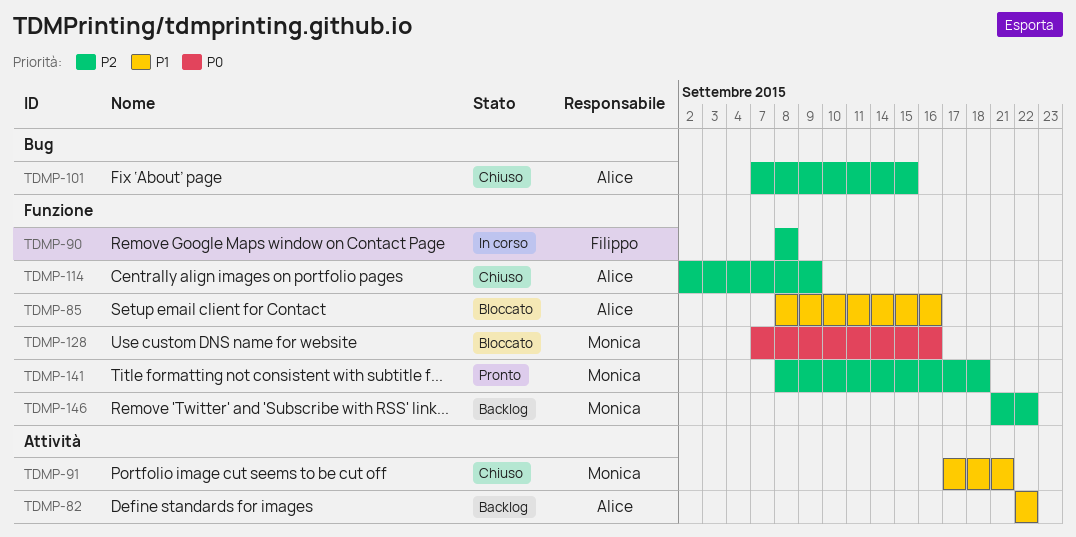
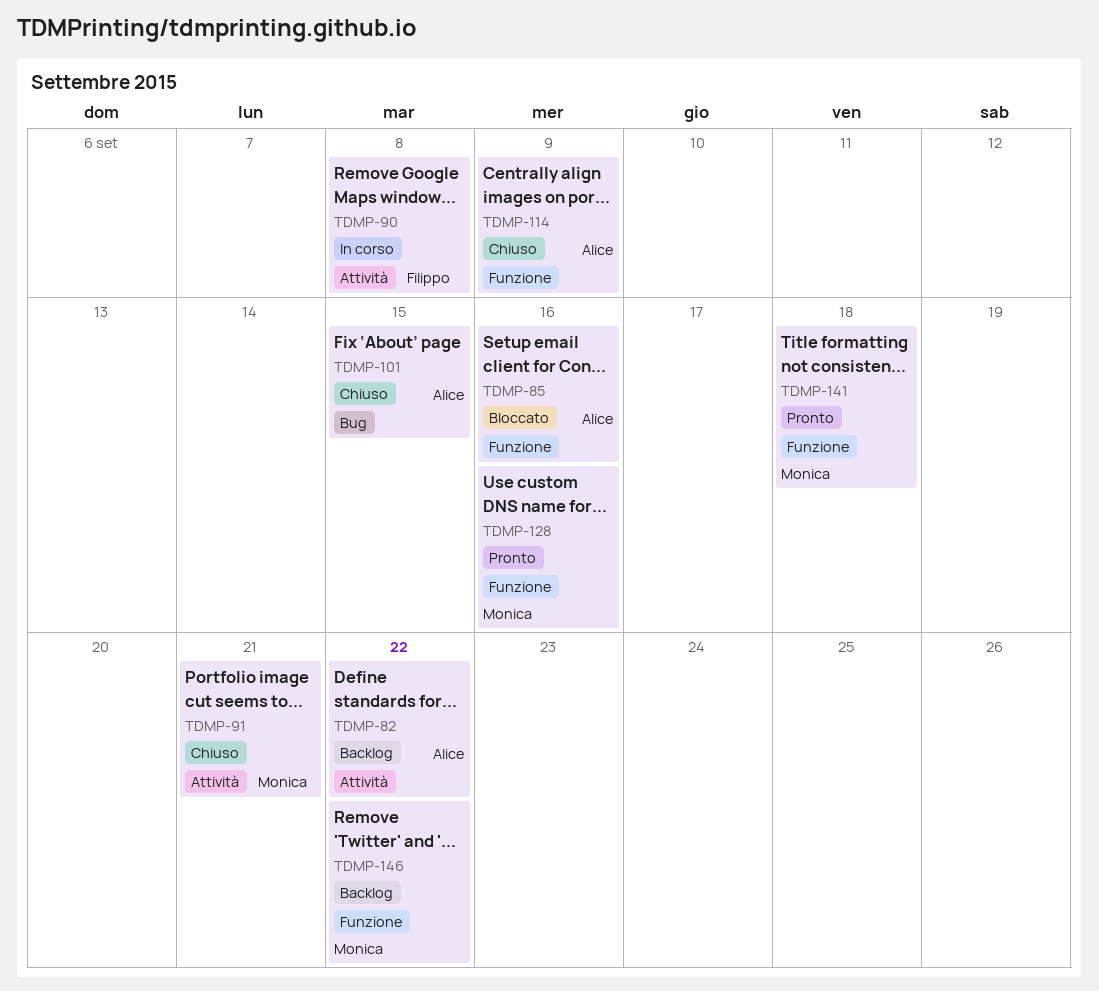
TDMP-90, label: Funzione -> Attività
TDMP-128, status: Bloccato -> Pronto

